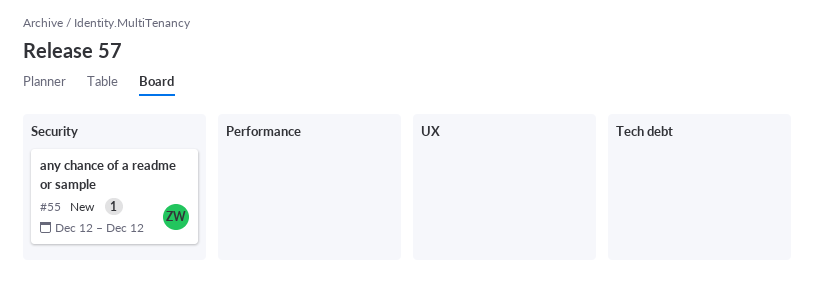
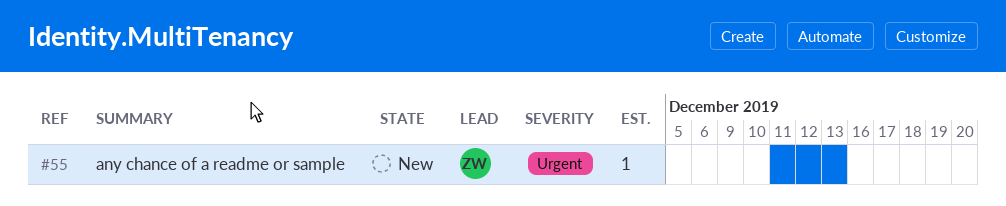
#55, start: Dec 12 -> Dec 11
#55, due: Dec 12 -> Dec 13

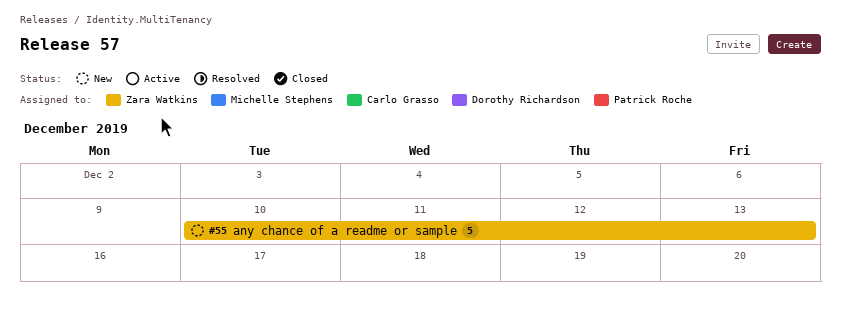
#55, estimate: 1 -> 5
#55, start: Dec 11 -> Dec 10

